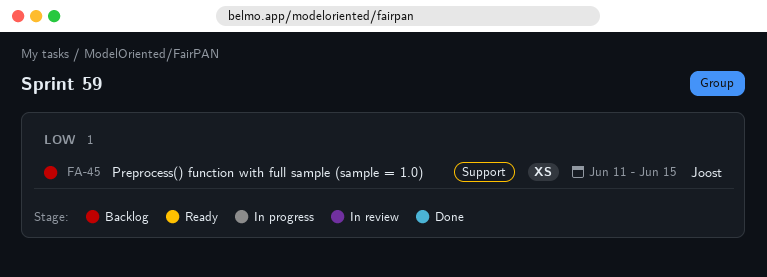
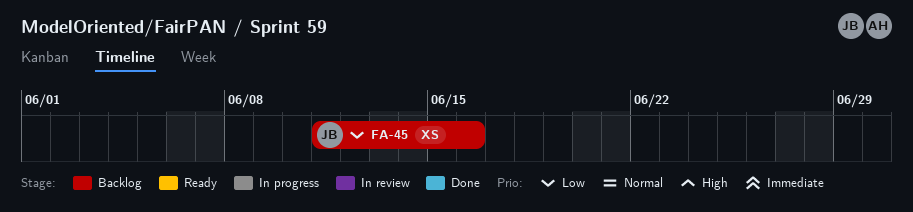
FA-45, due: Jun 15 -> Jun 16

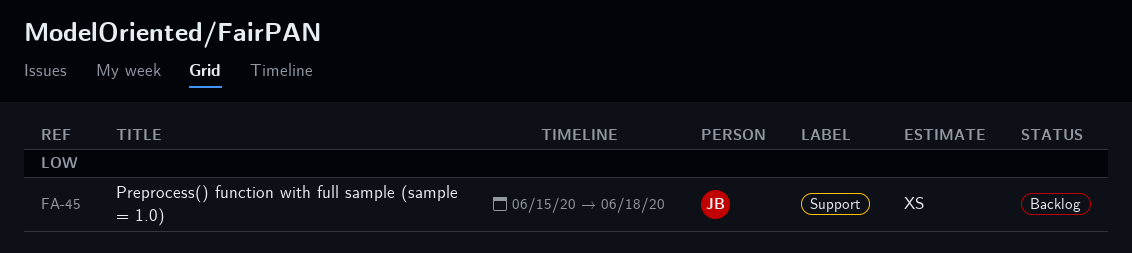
FA-45, start: Jun 11 -> Jun 15
FA-45, due: Jun 16 -> Jun 18

